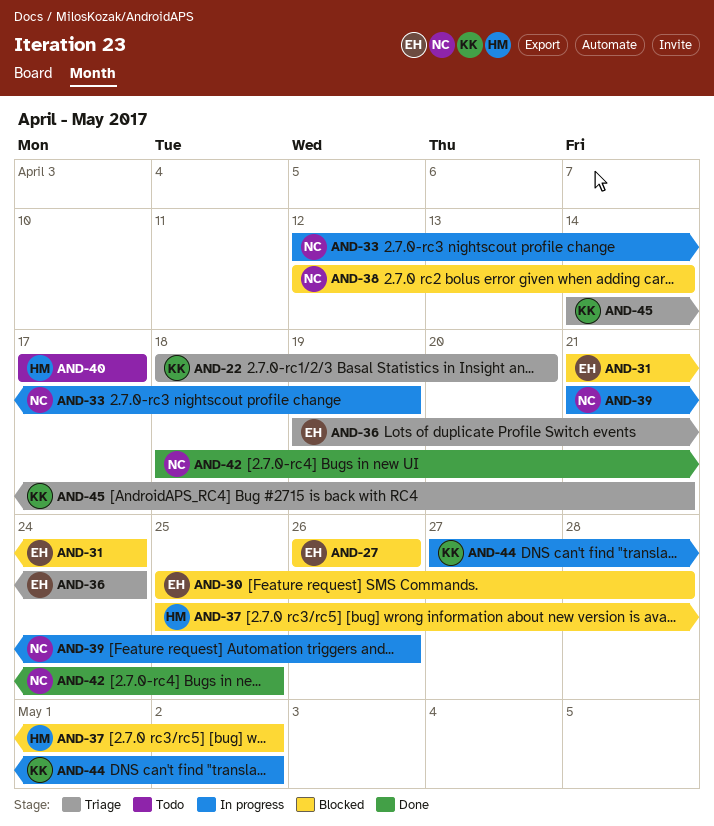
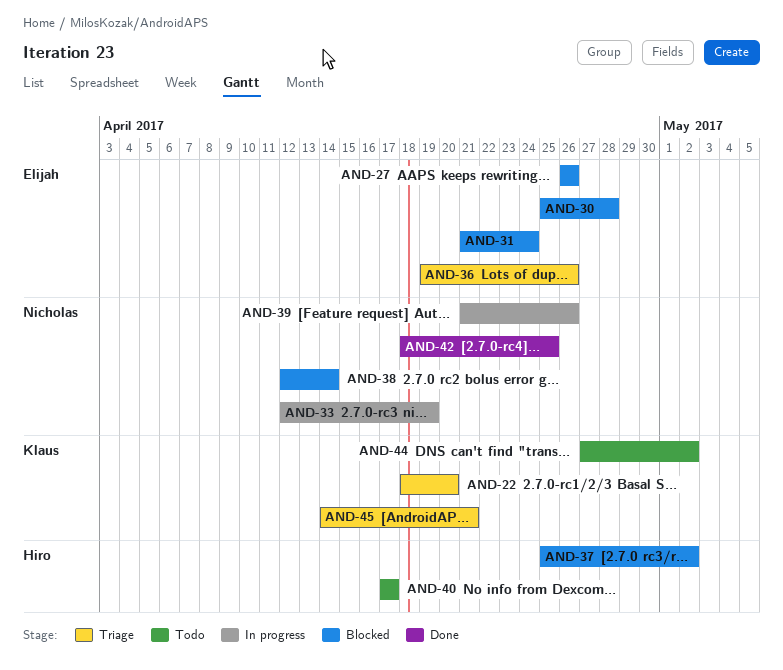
AND-36, due: Apr 24 -> Apr 26
AND-44, status: In progress -> Todo

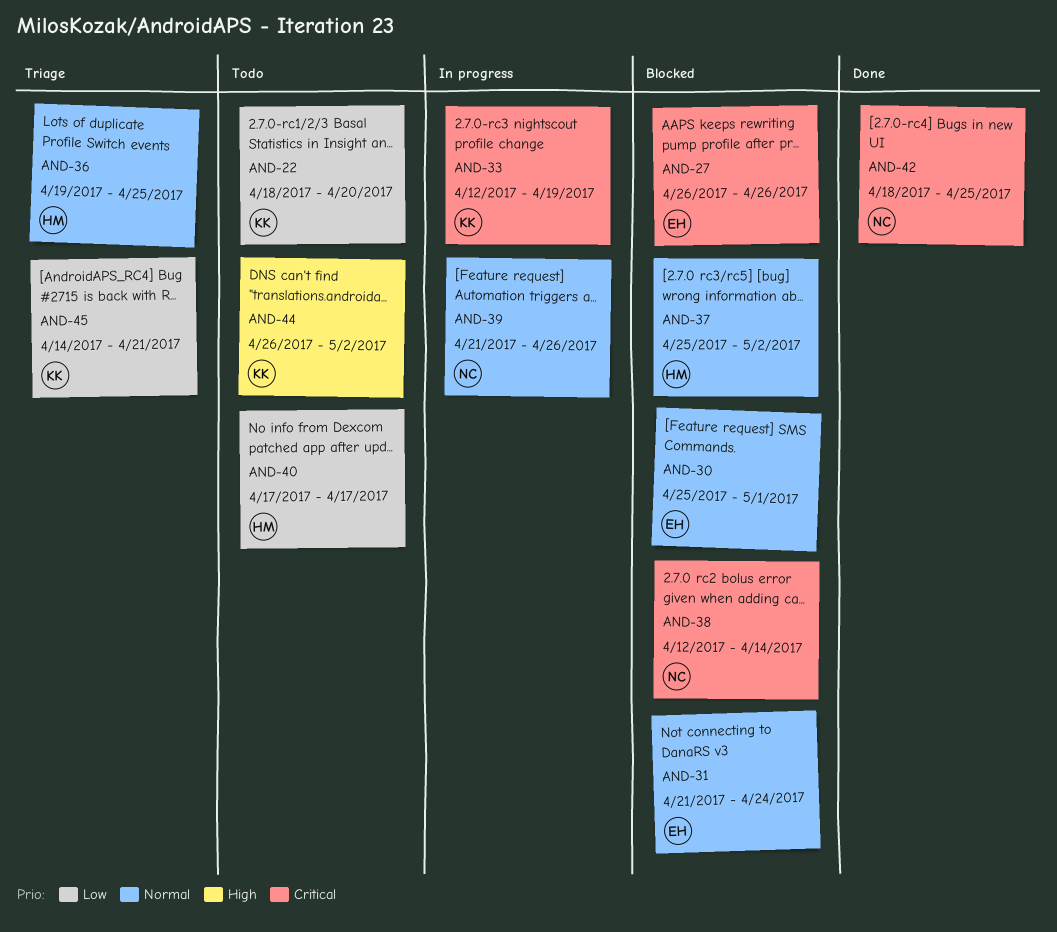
AND-22, status: Triage -> Todo
AND-30, due: Apr 28 -> May 1
AND-33, owner: Nicholas -> Klaus
AND-36, owner: Elijah -> Hiro
AND-36, due: Apr 26 -> Apr 25
AND-44, start: Apr 27 -> Apr 26

